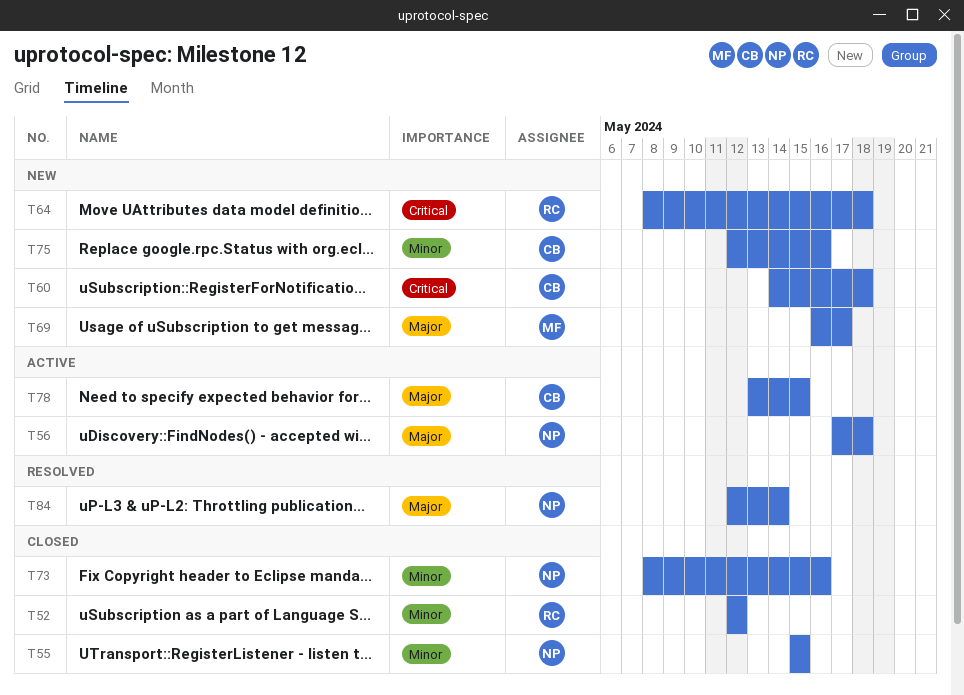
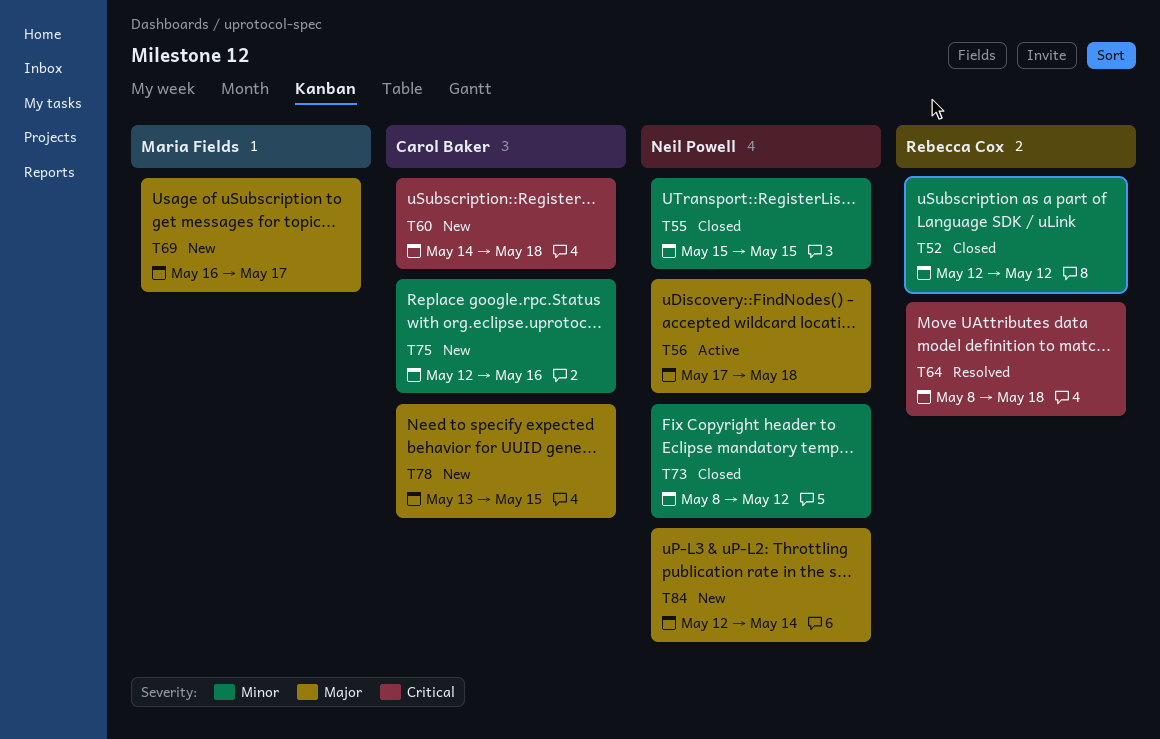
T64, status: New -> Resolved
T73, due: May 16 -> May 12
T78, status: Active -> New
T84, status: Resolved -> New

